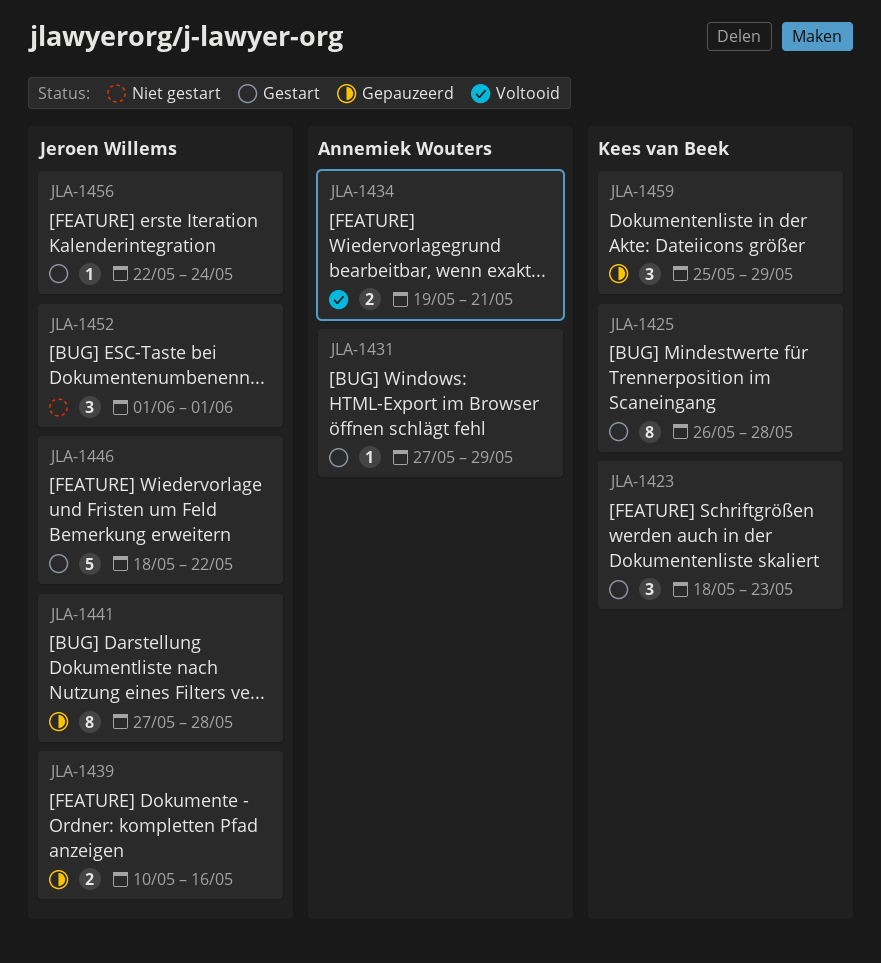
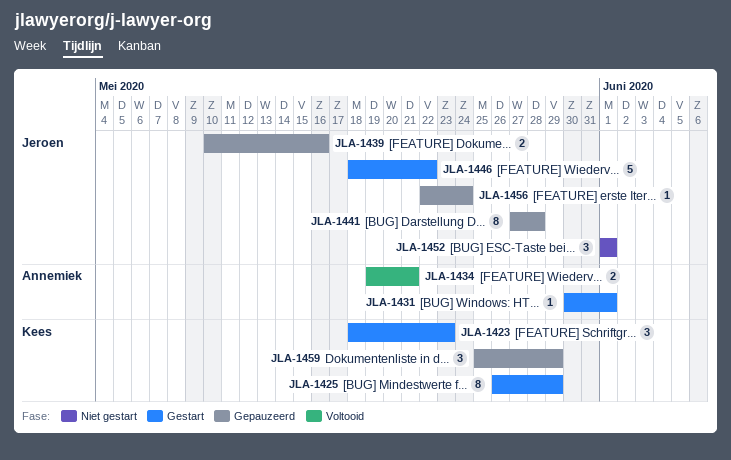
JLA-1425, due: May 28 -> May 29
JLA-1431, start: May 27 -> May 30
JLA-1431, due: May 29 -> Jun 1
JLA-1456, status: Gestart -> Gepauzeerd

